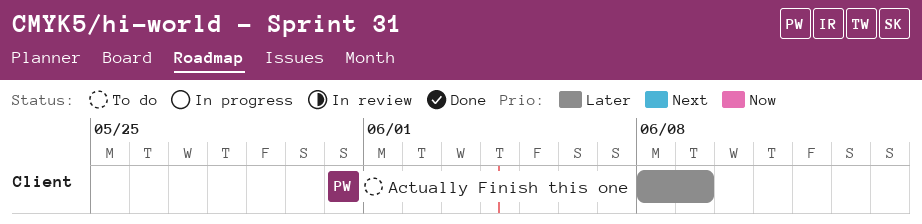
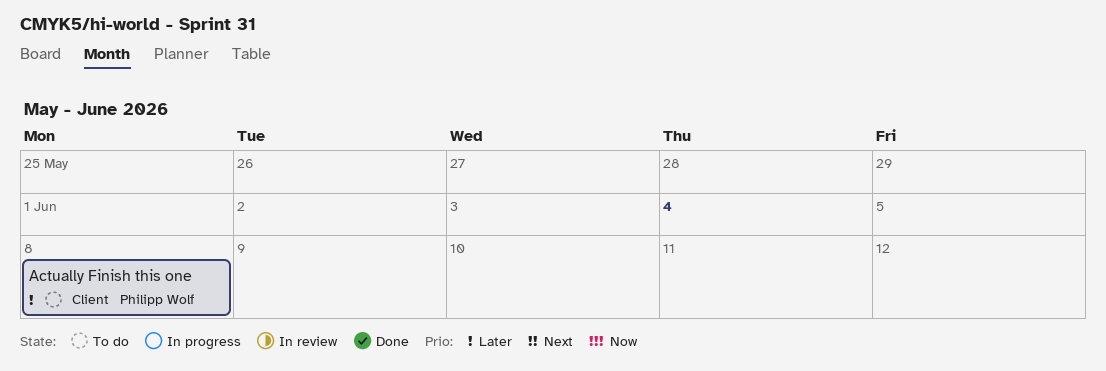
Actually Finish this one, due: Jun 9 -> Jun 8

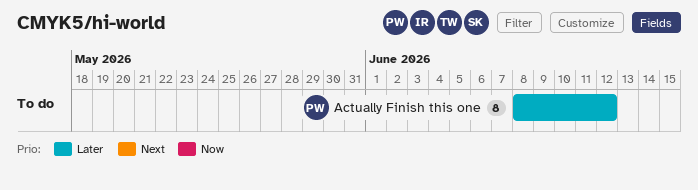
Actually Finish this one, due: Jun 8 -> Jun 12

